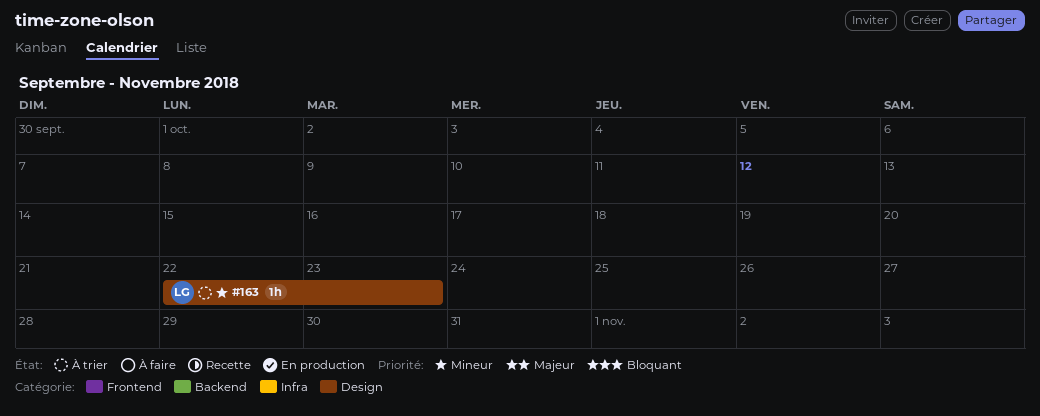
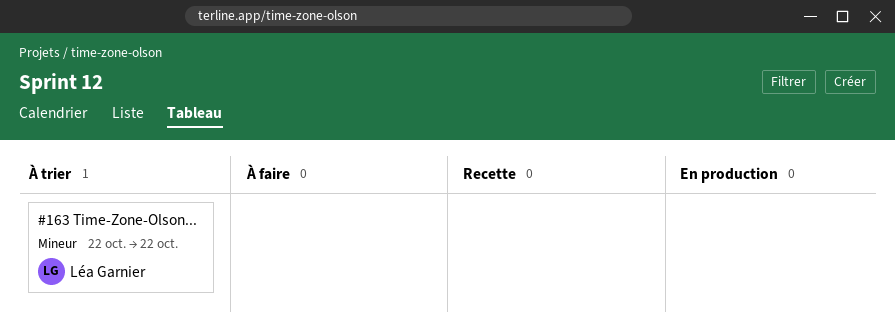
#163, due: Oct 23 -> Oct 22

